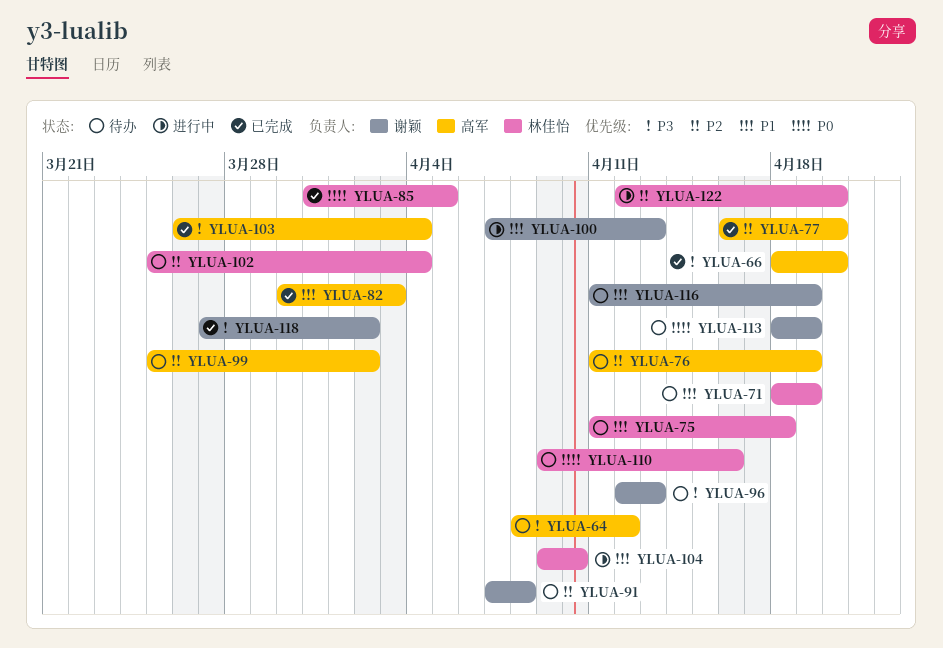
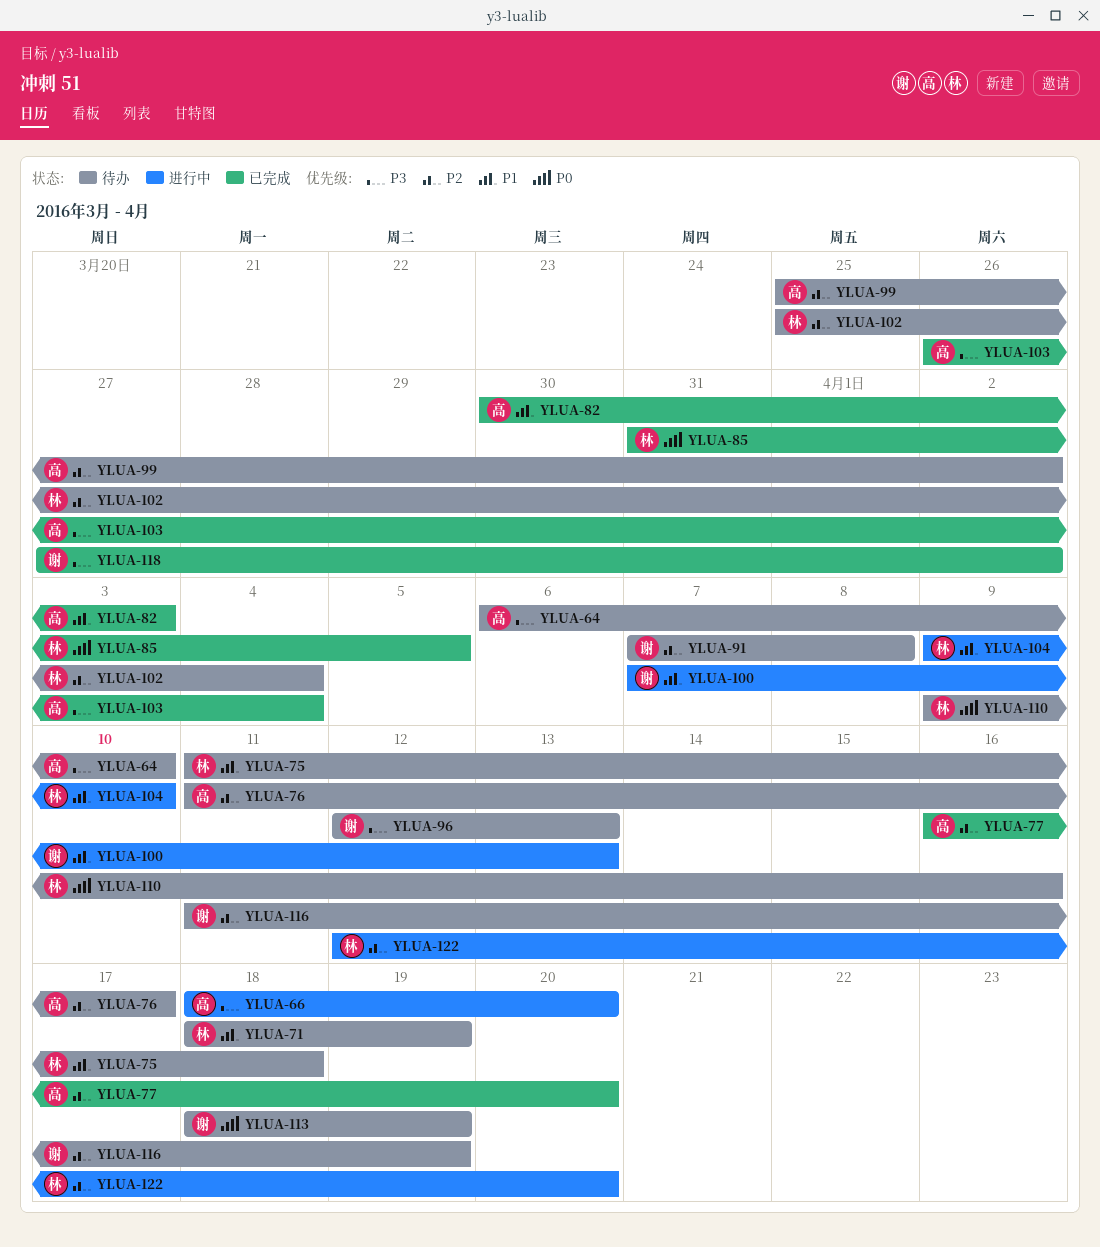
YLUA-64, start: Apr 8 -> Apr 6
YLUA-64, due: Apr 12 -> Apr 10
YLUA-66, status: 已完成 -> 进行中
YLUA-76, due: Apr 19 -> Apr 17
YLUA-116, priority: P1 -> P2

